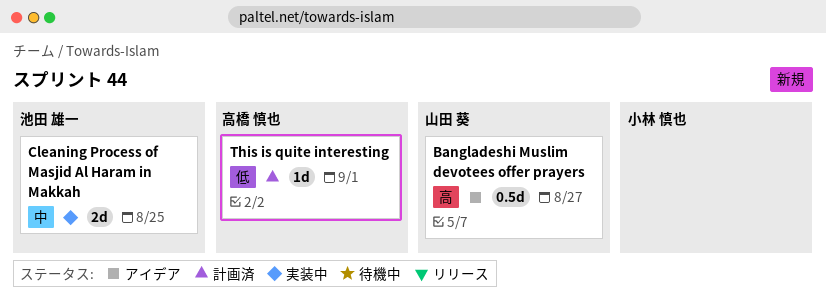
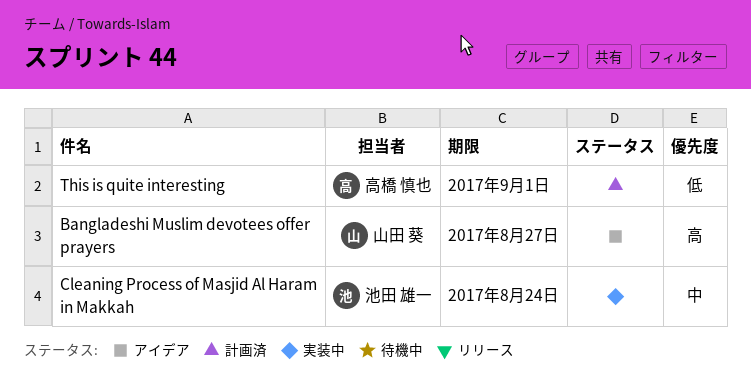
Cleaning Process of Masjid Al Haram in Makkah, due: Aug 25 -> Aug 24

